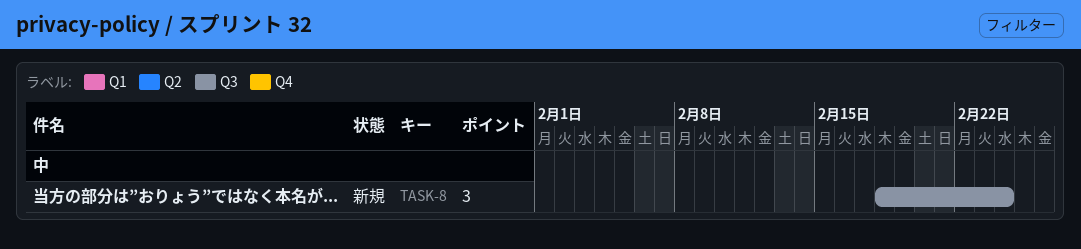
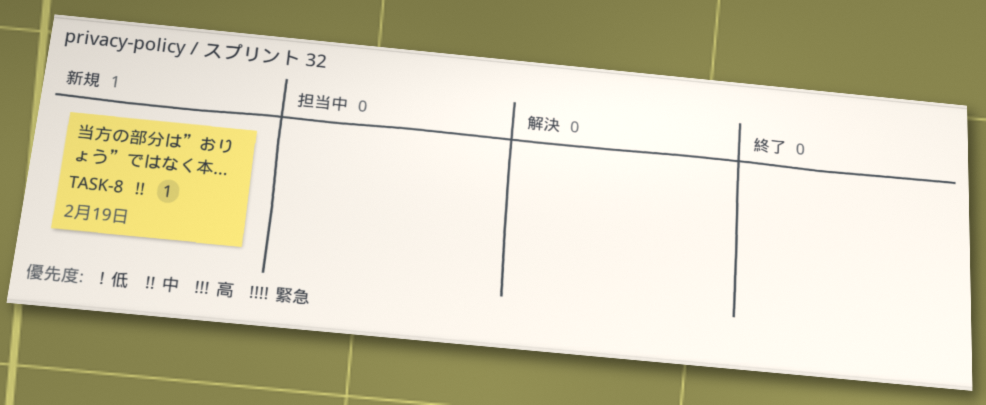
TASK-8, estimate: 3 -> 1
TASK-8, due: Feb 24 -> Feb 19

